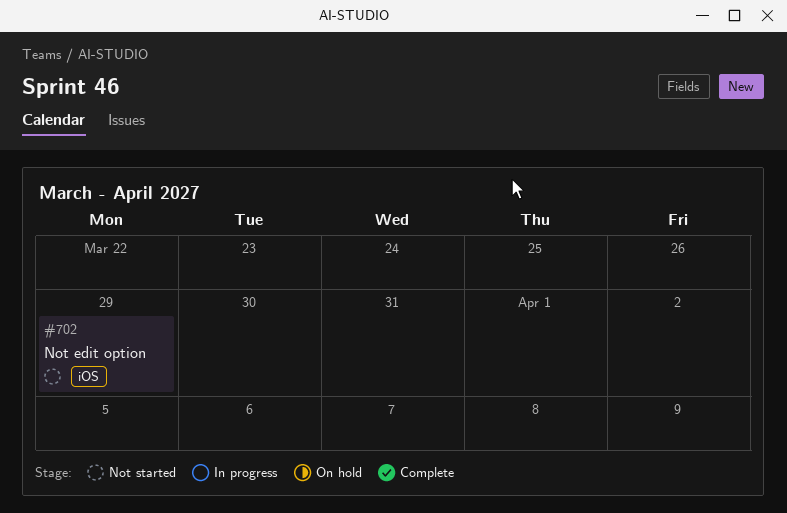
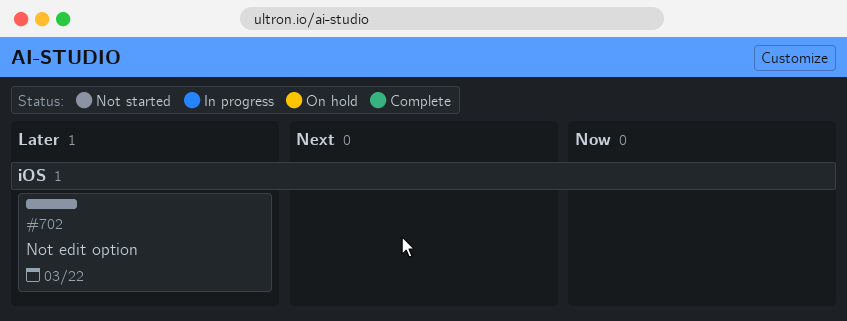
#702, due: Mar 29 -> Mar 22

